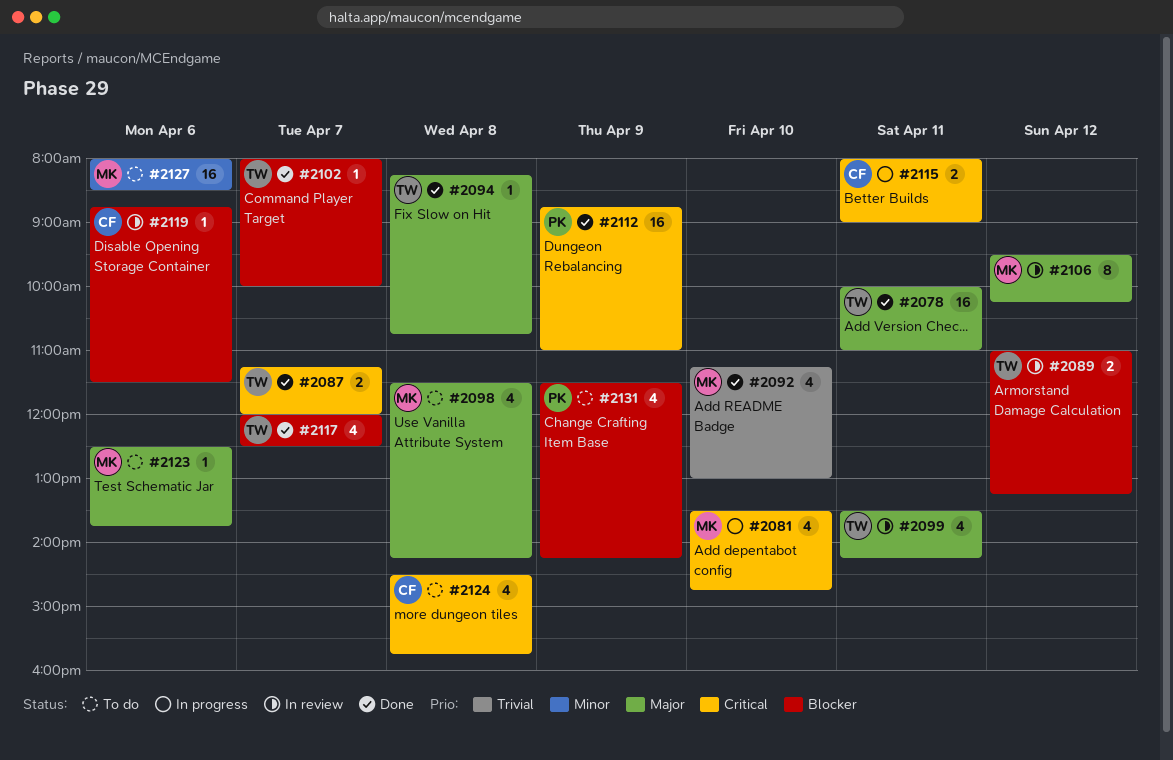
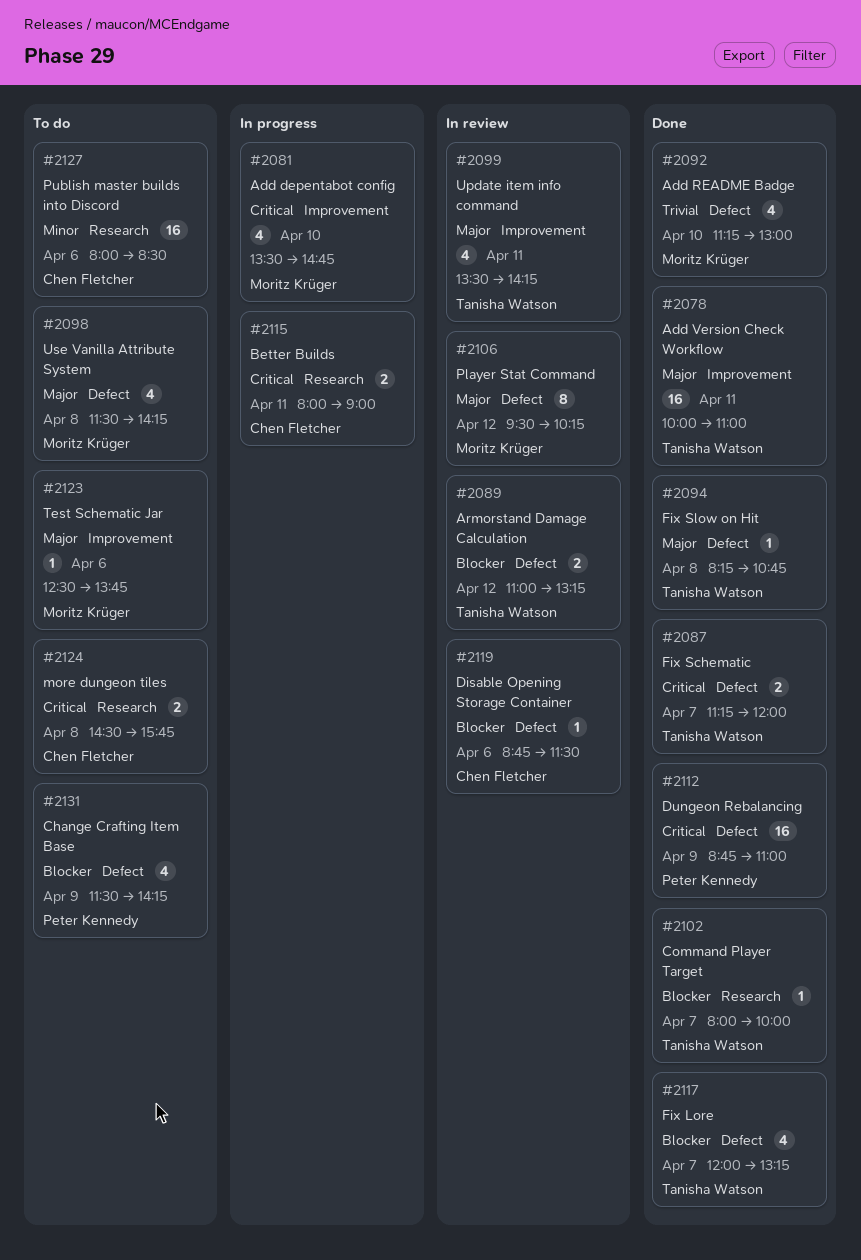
#2117, ends: 12:30 -> 13:15
#2124, estimate: 4 -> 2
#2127, owner: Moritz Krüger -> Chen Fletcher

